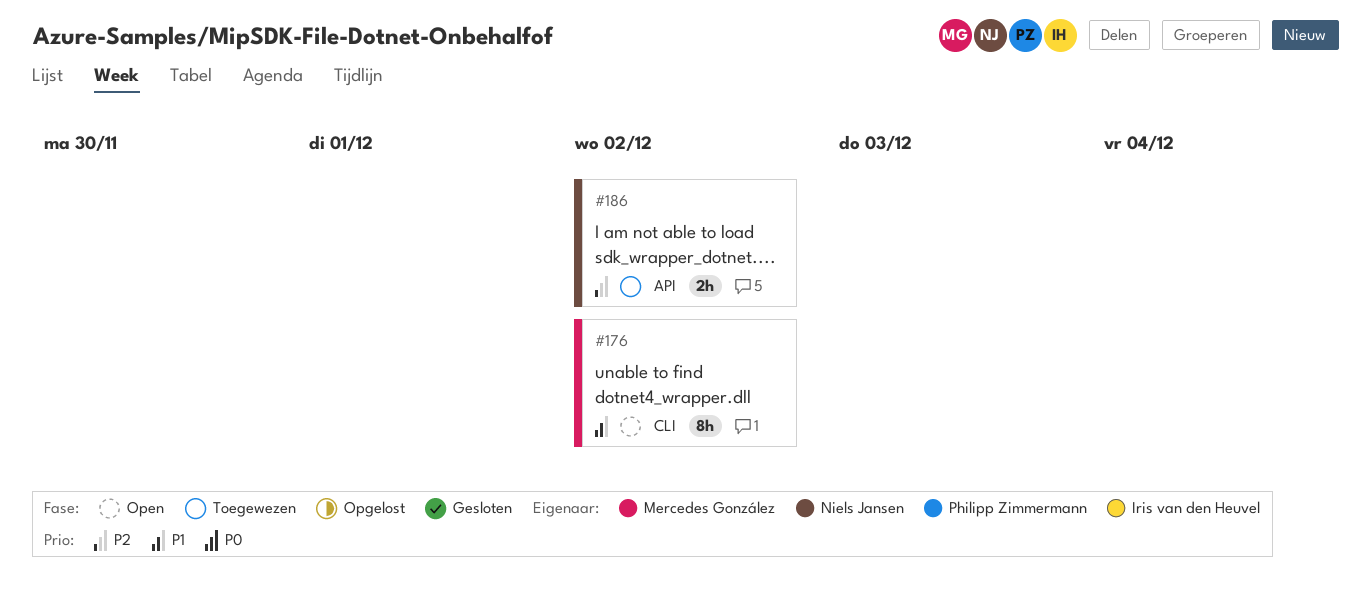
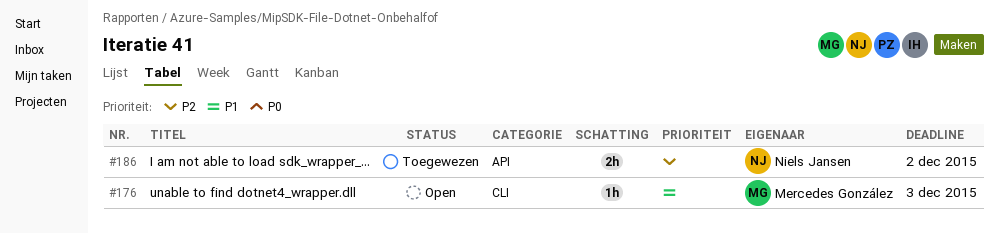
#176, estimate: 8h -> 1h
#176, due: Dec 2 -> Dec 3

